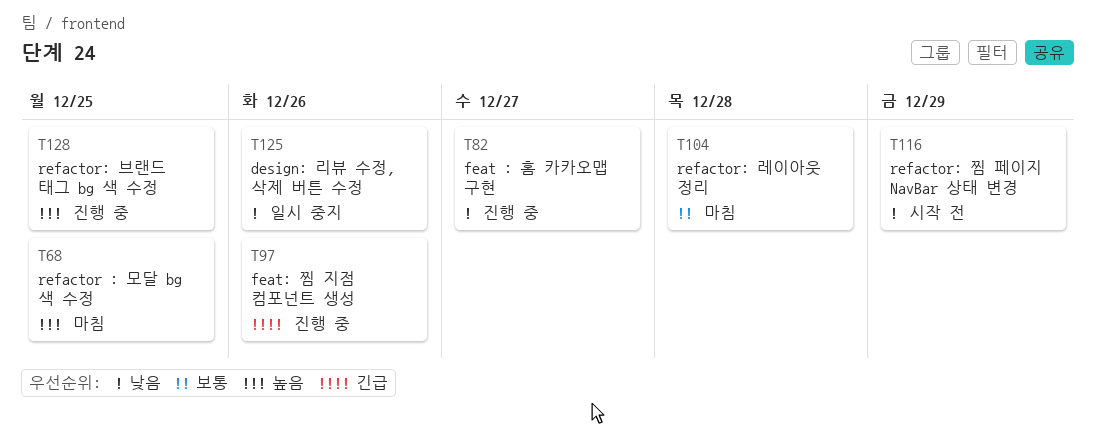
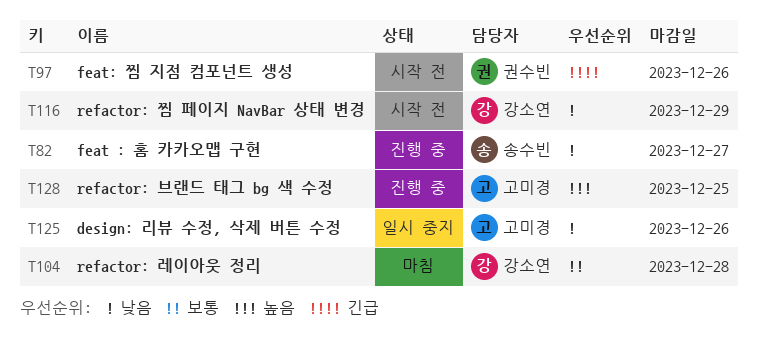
T68: present -> none
T97, status: 진행 중 -> 시작 전

